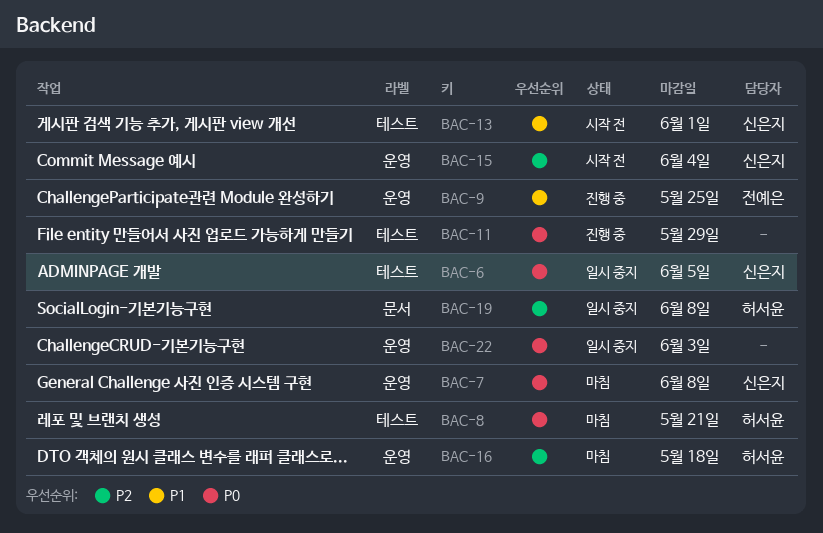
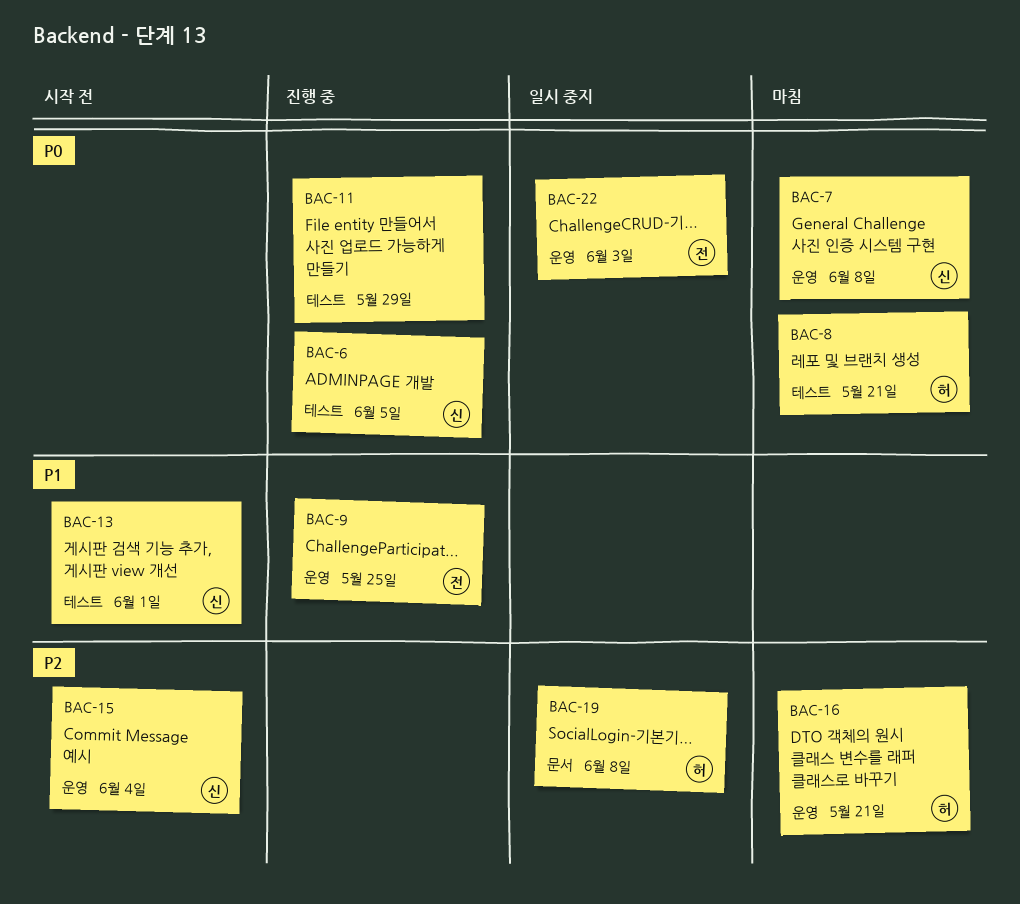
BAC-6, status: 일시 중지 -> 진행 중
BAC-16, due: May 18 -> May 21
BAC-22, owner: none -> 전예은

